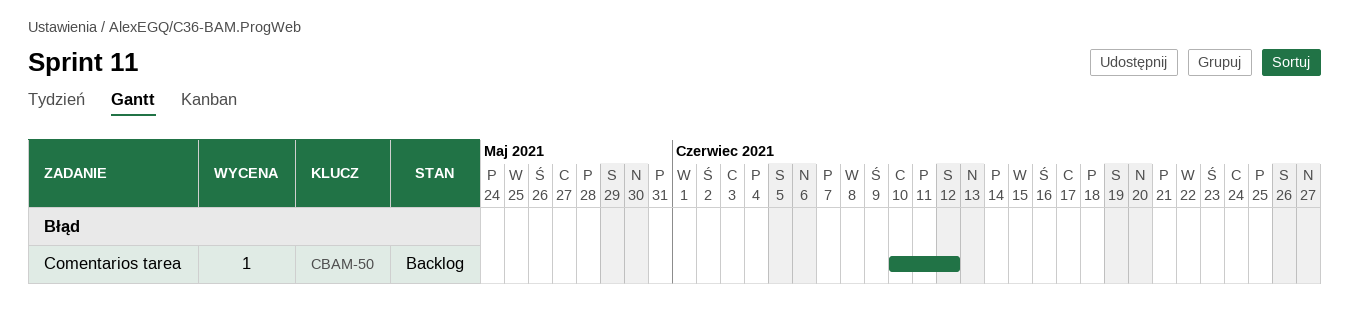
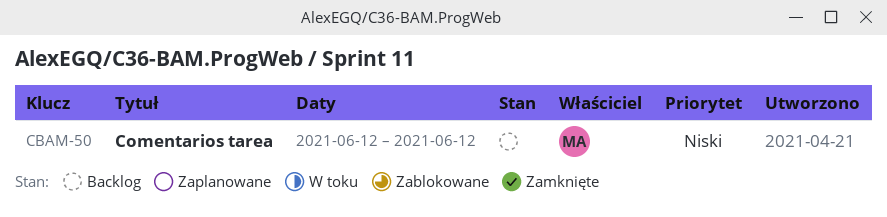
CBAM-50, start: Jun 10 -> Jun 12

